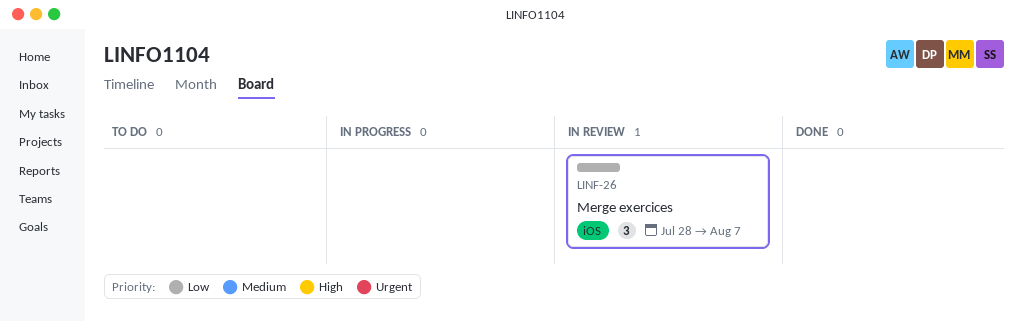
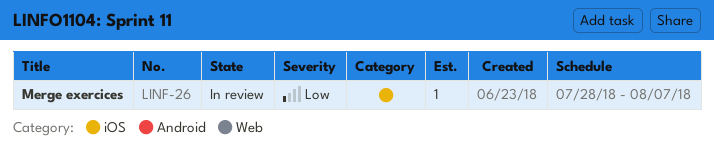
LINF-26, estimate: 3 -> 1

